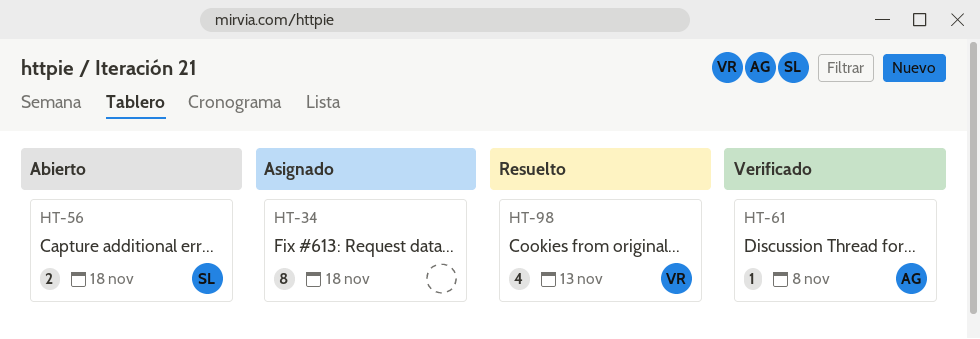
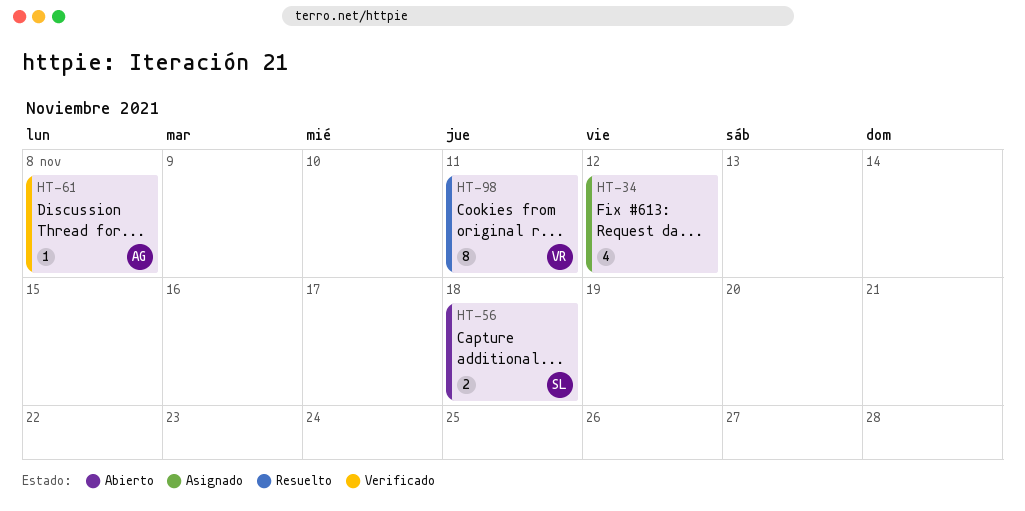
HT-34, estimate: 8 -> 4
HT-34, due: Nov 18 -> Nov 12
HT-98, estimate: 4 -> 8
HT-98, due: Nov 13 -> Nov 11

